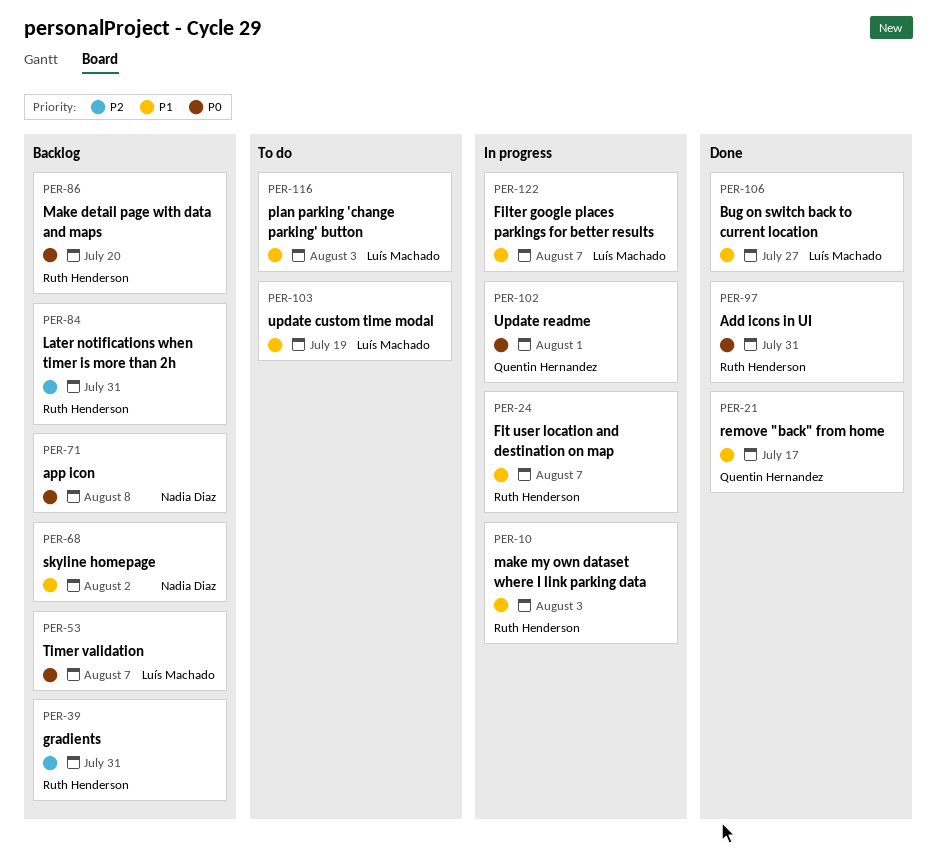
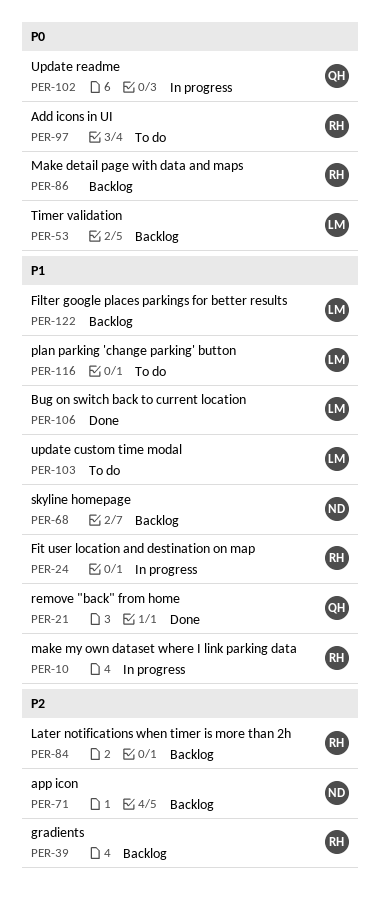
PER-71, priority: P0 -> P2
PER-97, status: Done -> To do
PER-122, status: In progress -> Backlog

